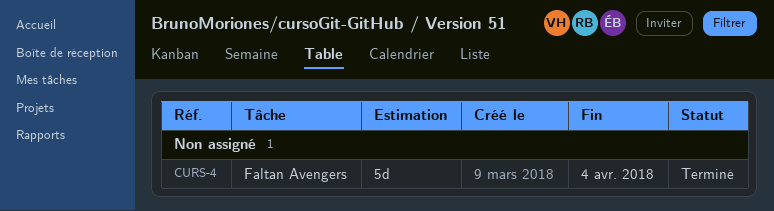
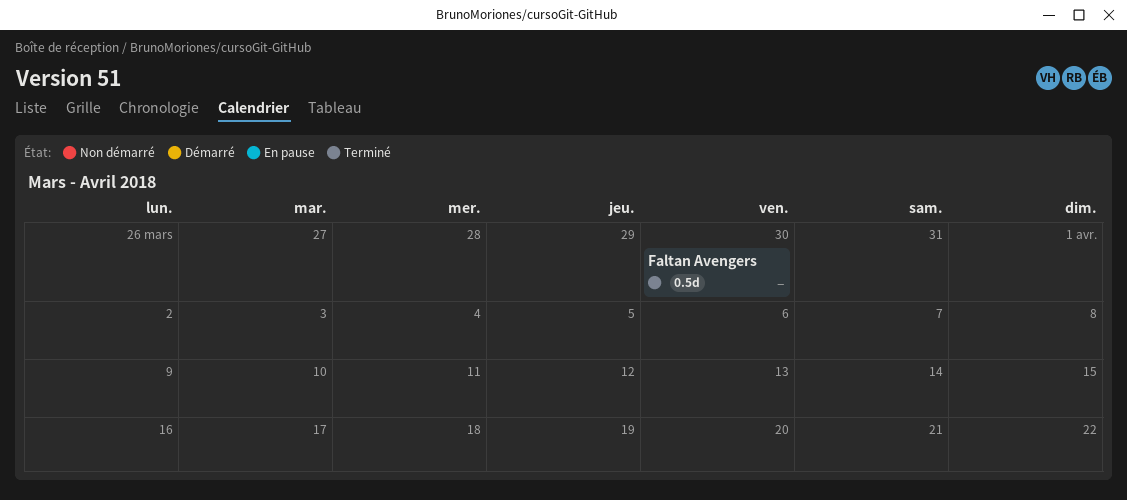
Faltan Avengers, estimate: 5d -> 0.5d
Faltan Avengers, due: Apr 4 -> Mar 30

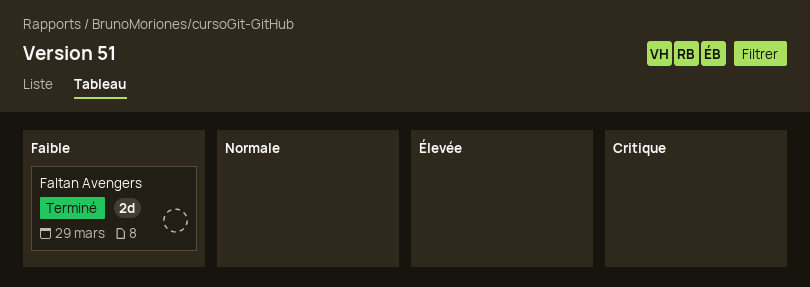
Faltan Avengers, estimate: 0.5d -> 2d
Faltan Avengers, due: Mar 30 -> Mar 29

